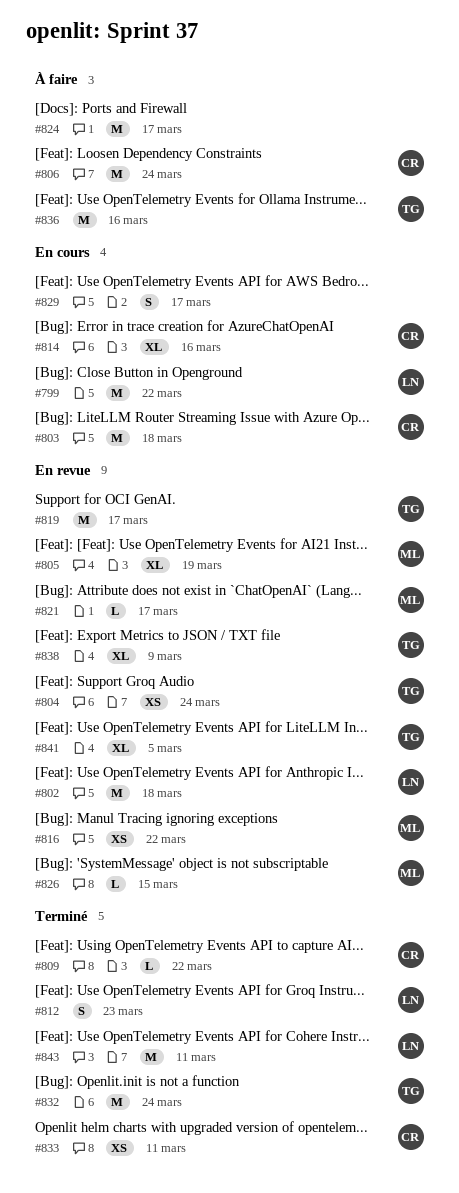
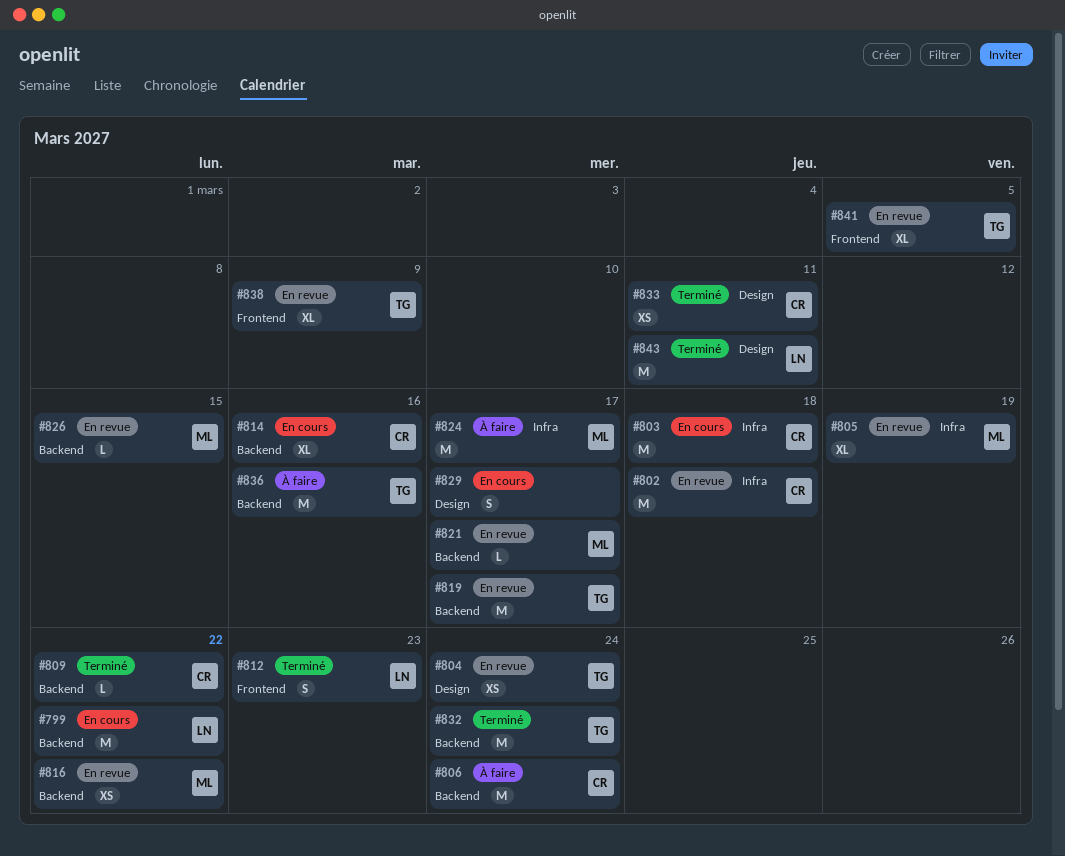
#802, owner: LN -> CR
#824, owner: none -> ML

